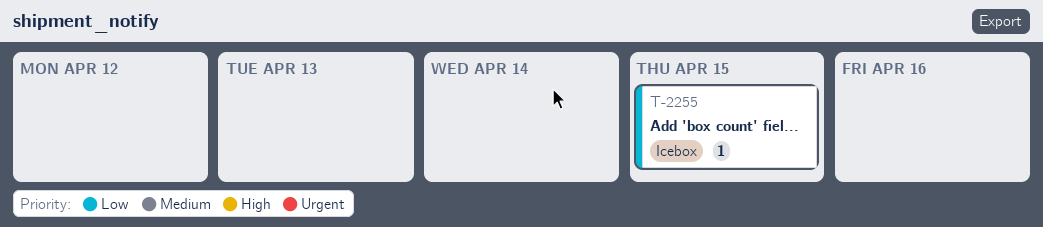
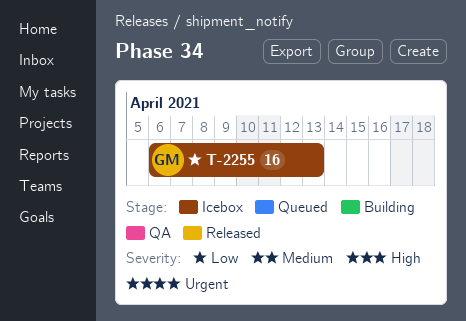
T-2255, estimate: 1 -> 16
T-2255, due: Apr 15 -> Apr 13

